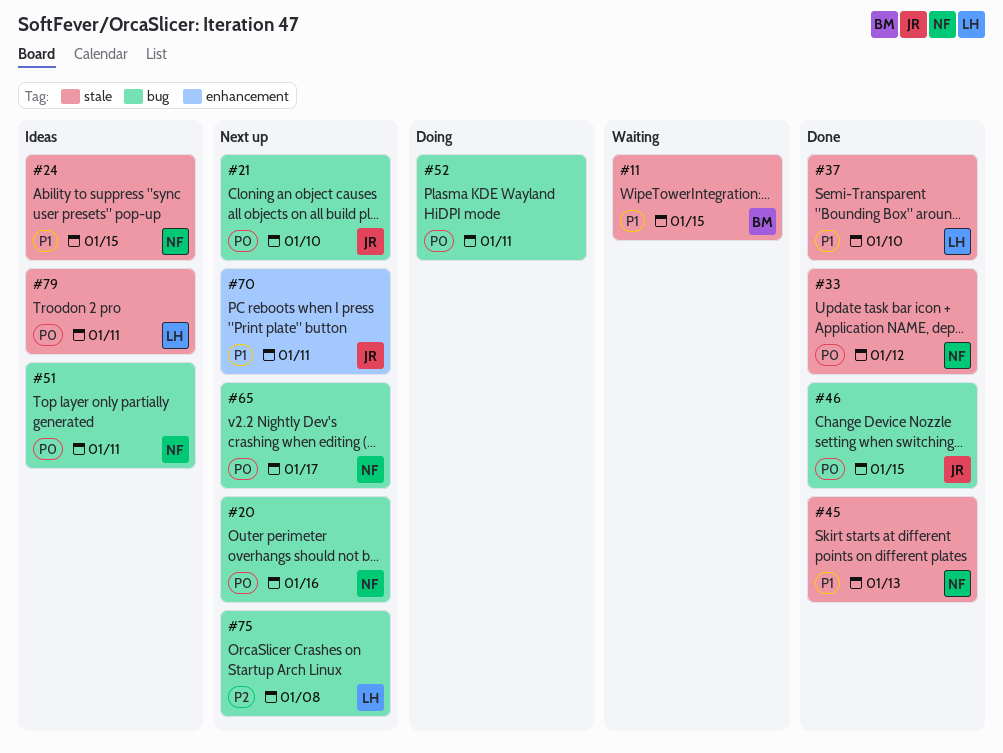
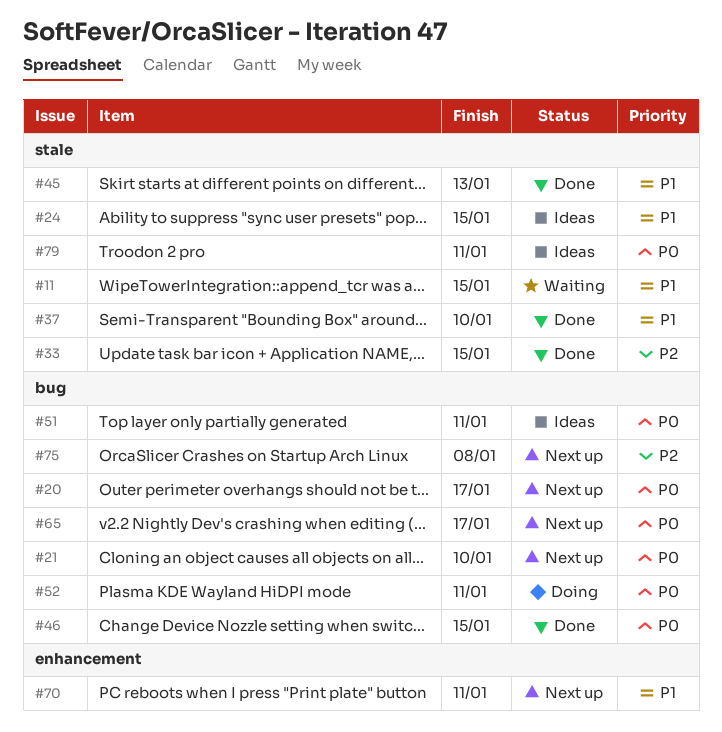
#20, due: Jan 16 -> Jan 17
#33, priority: P0 -> P2
#33, due: Jan 12 -> Jan 15

